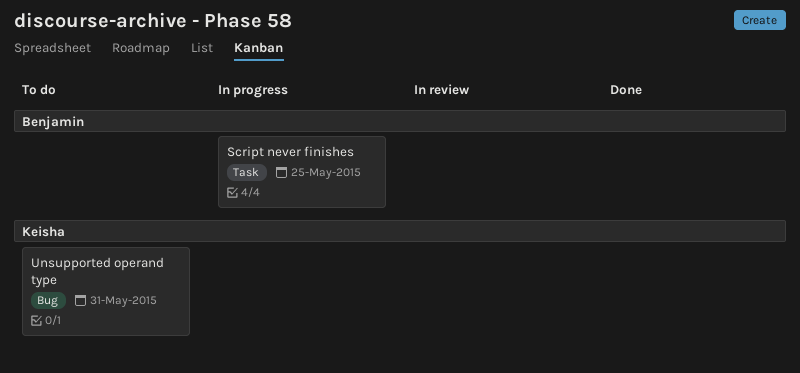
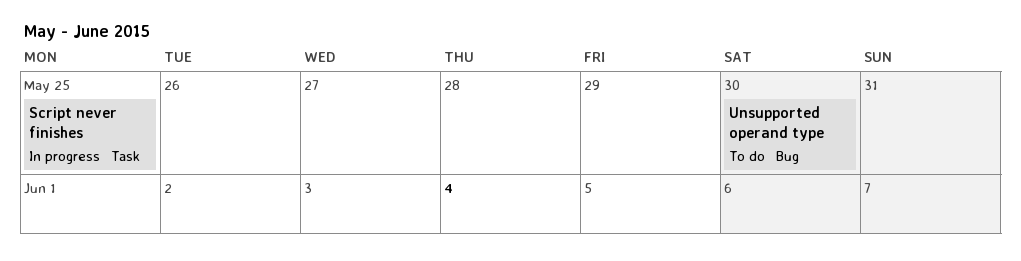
Unsupported operand type, due: May 31 -> May 30

